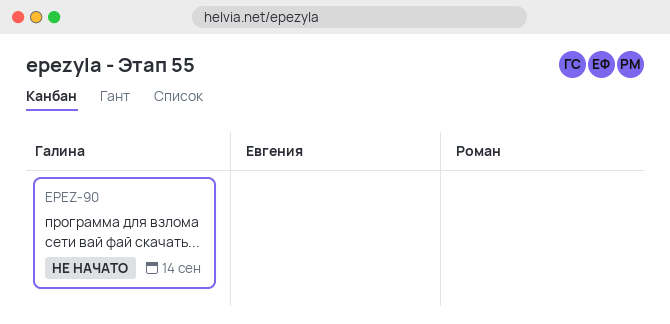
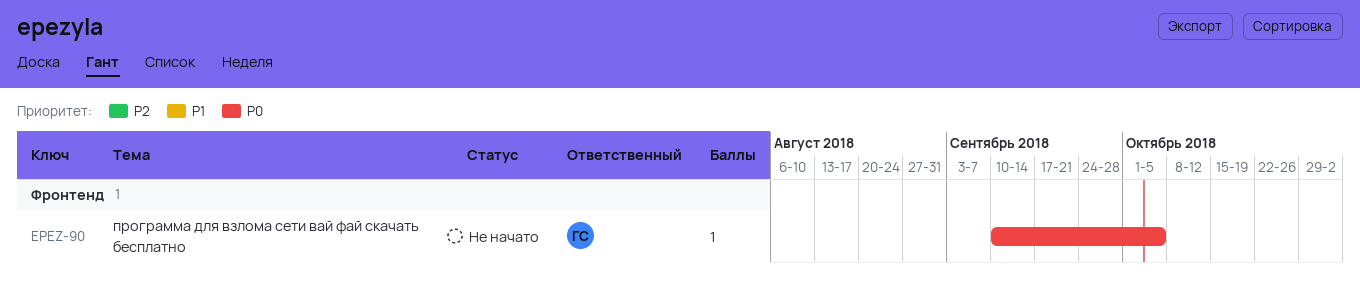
EPEZ-90, due: Sep 14 -> Oct 5

